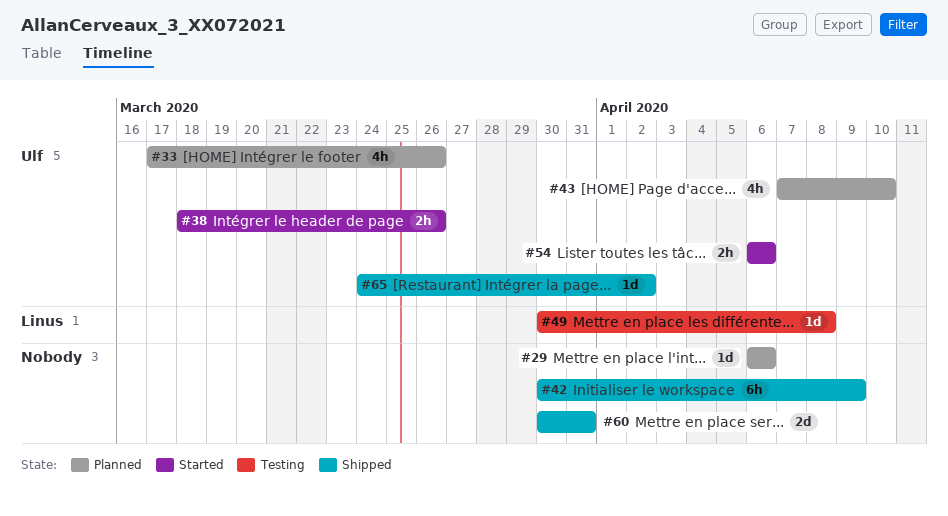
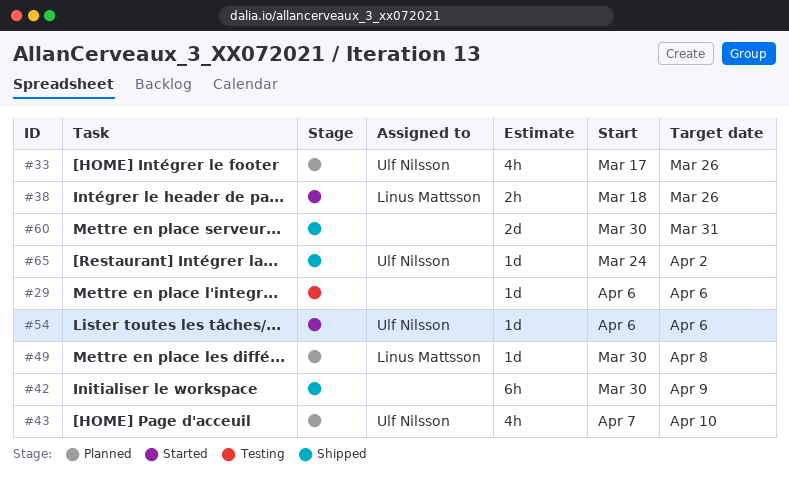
#29, status: Planned -> Testing
#38, owner: Ulf Nilsson -> Linus Mattsson
#49, status: Testing -> Planned
#54, estimate: 2h -> 1d

